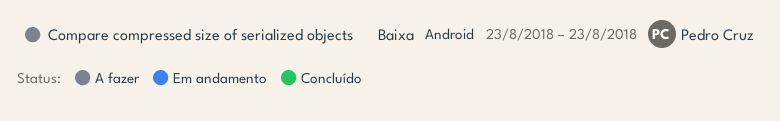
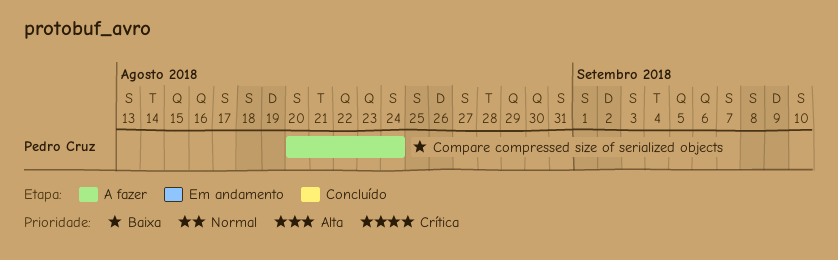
Compare compressed size of serialized objects, start: Aug 23 -> Aug 20
Compare compressed size of serialized objects, due: Aug 23 -> Aug 24

